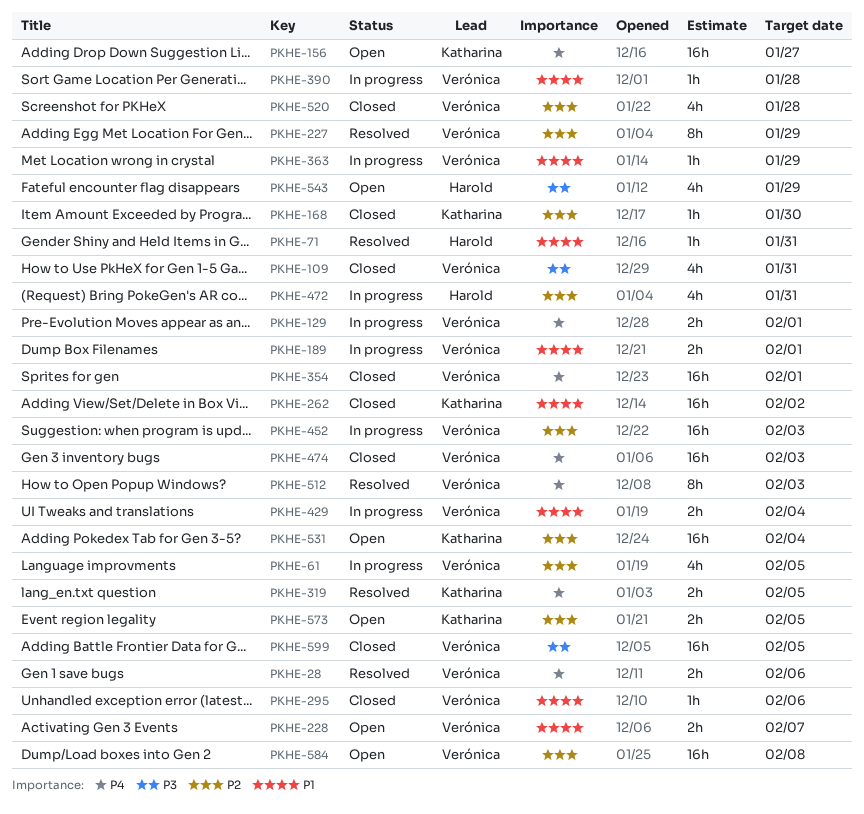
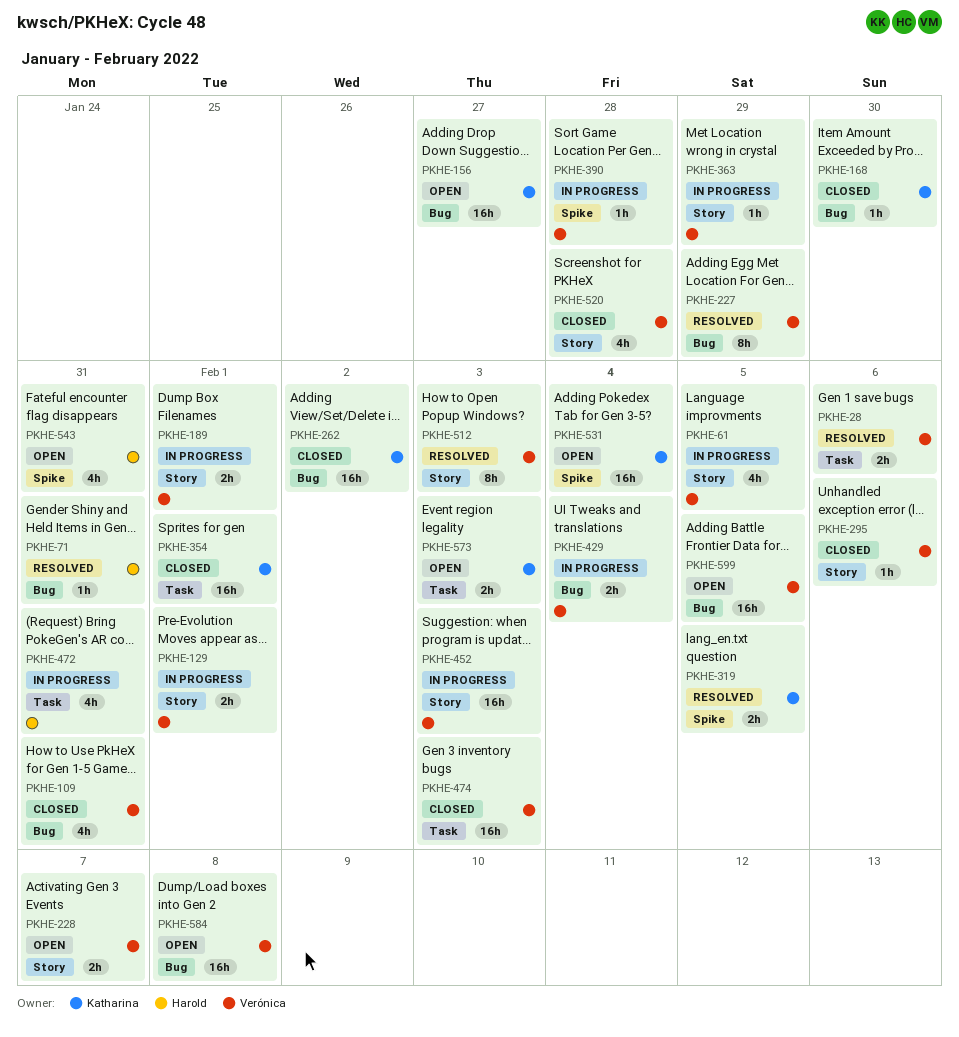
PKHE-354, owner: Verónica -> Katharina
PKHE-543, due: Jan 29 -> Jan 31
PKHE-573, due: Feb 5 -> Feb 3
PKHE-599, status: Closed -> Open

